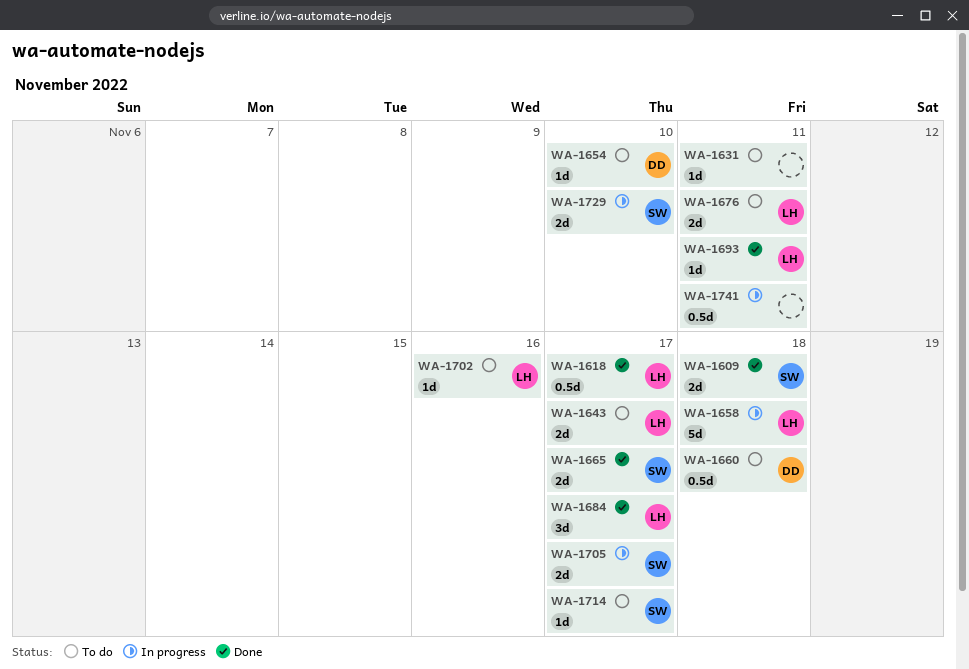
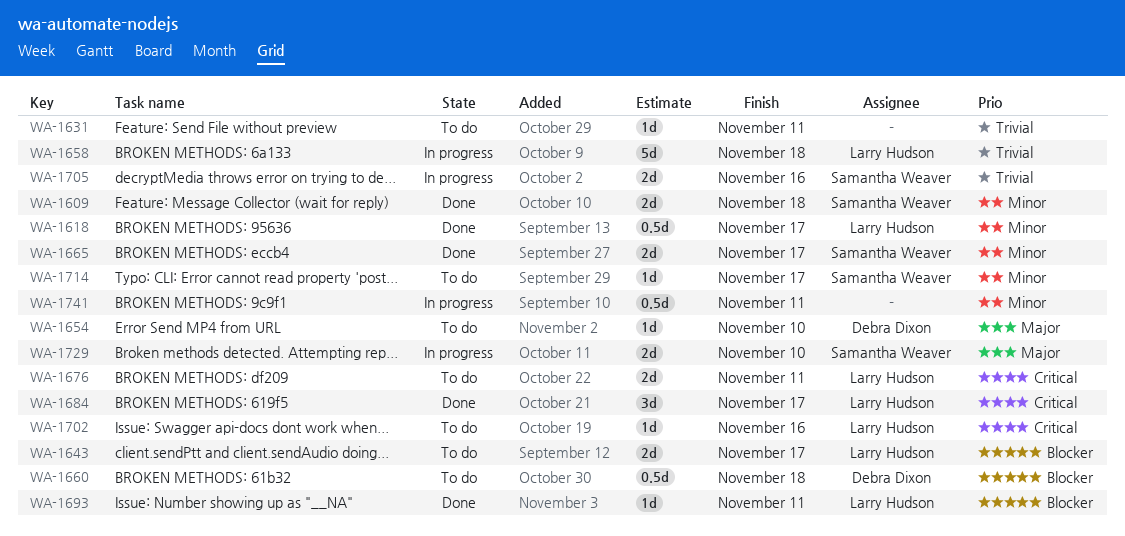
WA-1705, due: Nov 17 -> Nov 16

